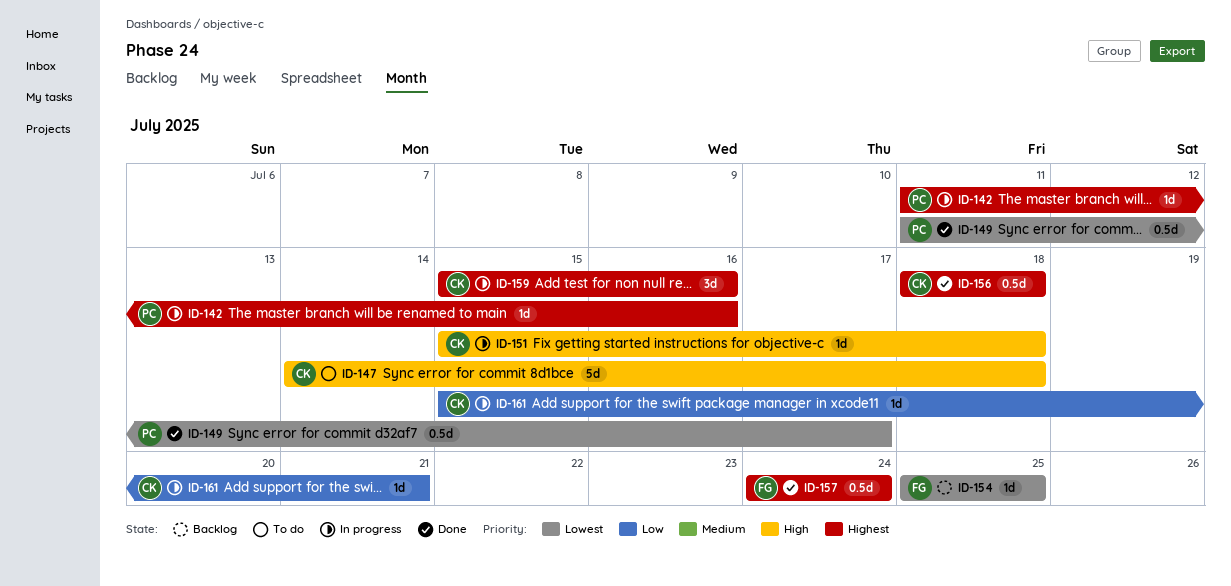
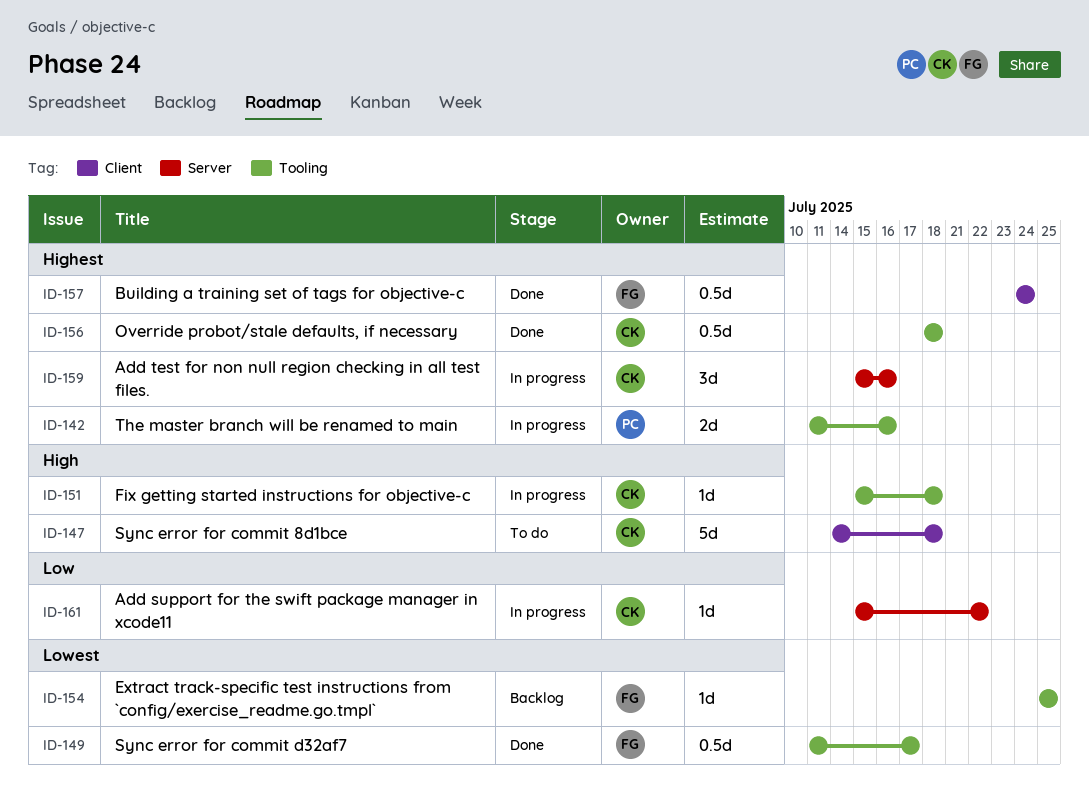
ID-142, estimate: 1d -> 2d
ID-149, owner: PC -> FG
ID-161, due: Jul 21 -> Jul 22

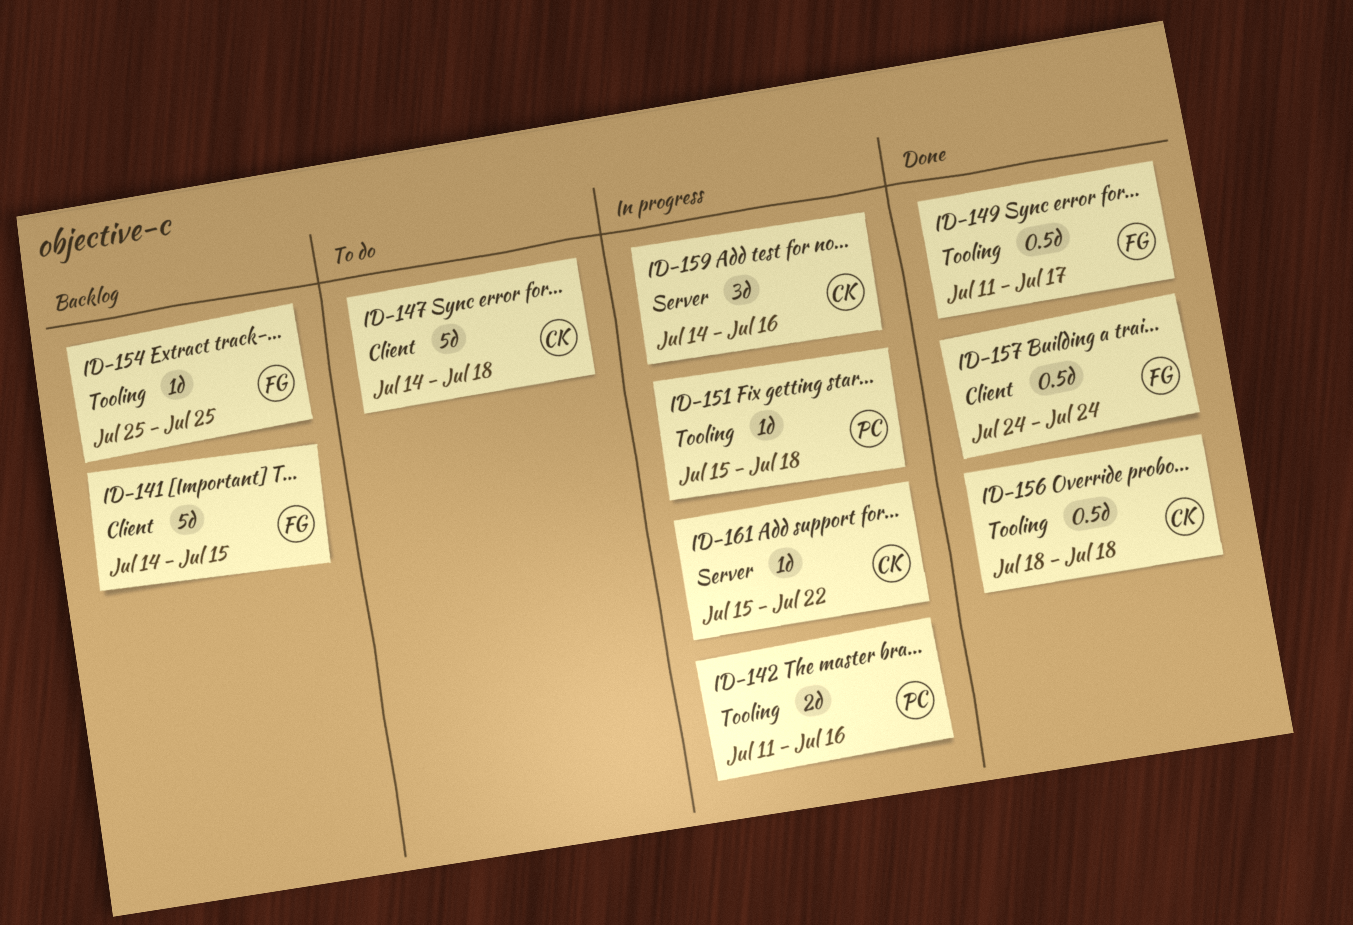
ID-141: none -> present
ID-151, owner: CK -> PC
ID-159, start: Jul 15 -> Jul 14

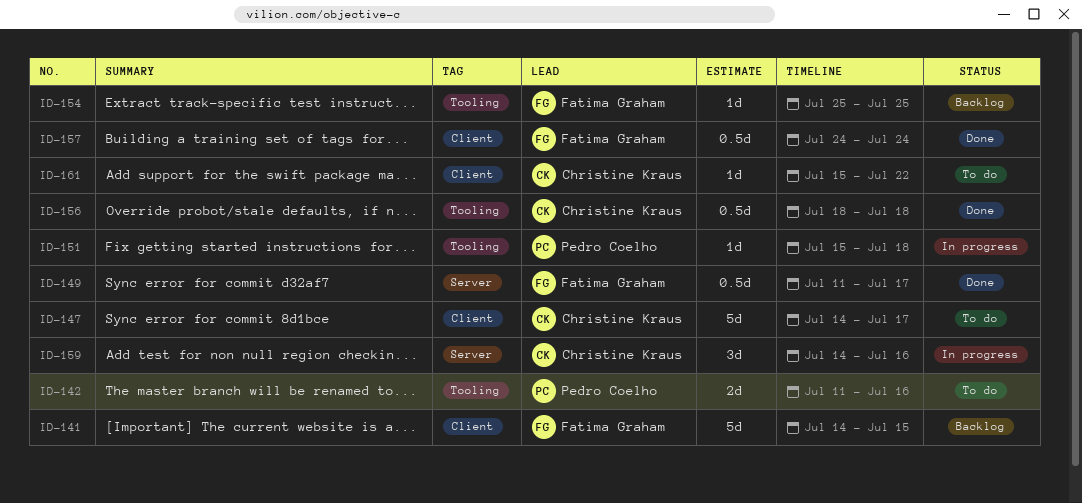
ID-142, status: In progress -> To do
ID-147, due: Jul 18 -> Jul 17
ID-149, label: Tooling -> Server
ID-161, status: In progress -> To do
ID-161, label: Server -> Client

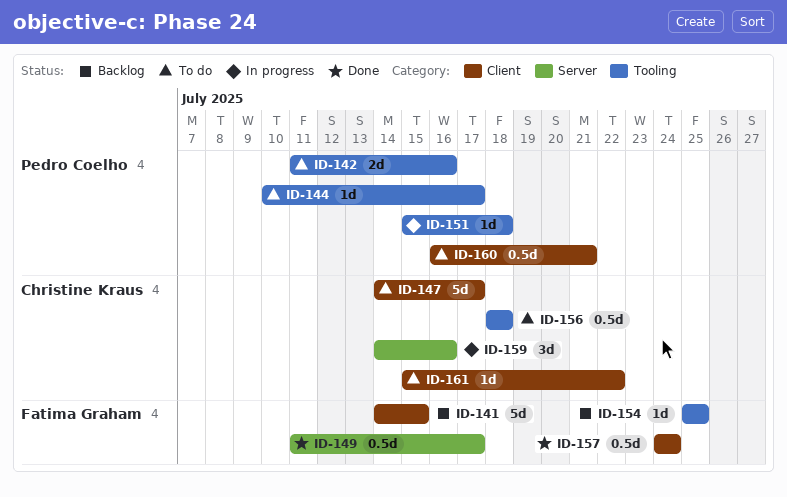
ID-144: none -> present
ID-156, status: Done -> To do
ID-160: none -> present

